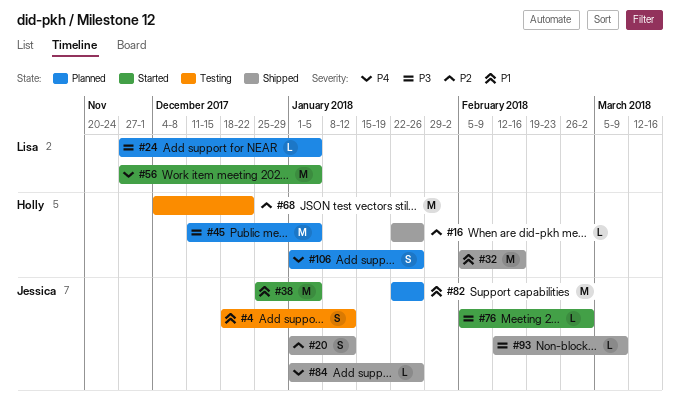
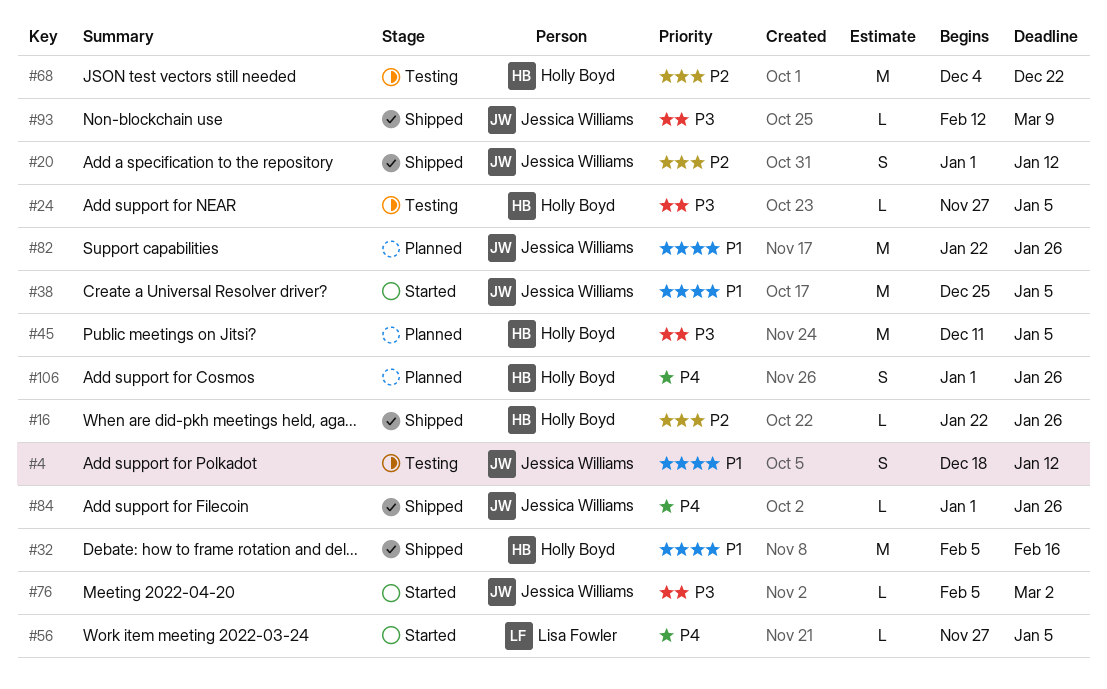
#24, status: Planned -> Testing
#24, owner: Lisa Fowler -> Holly Boyd
#56, estimate: M -> L

